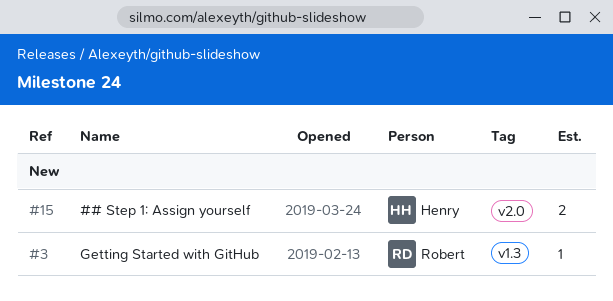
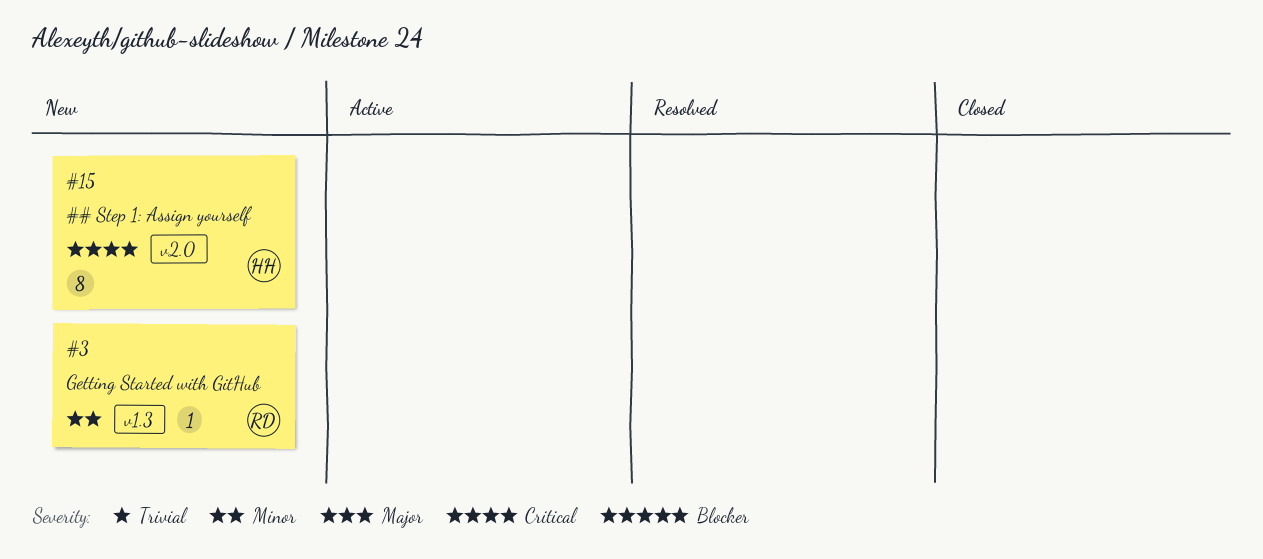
#15, estimate: 2 -> 8

